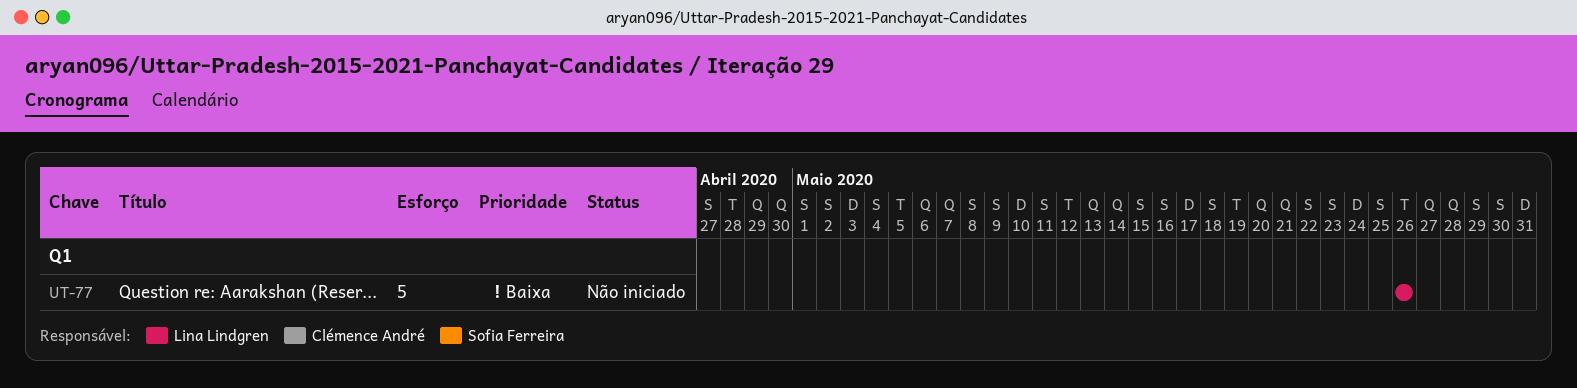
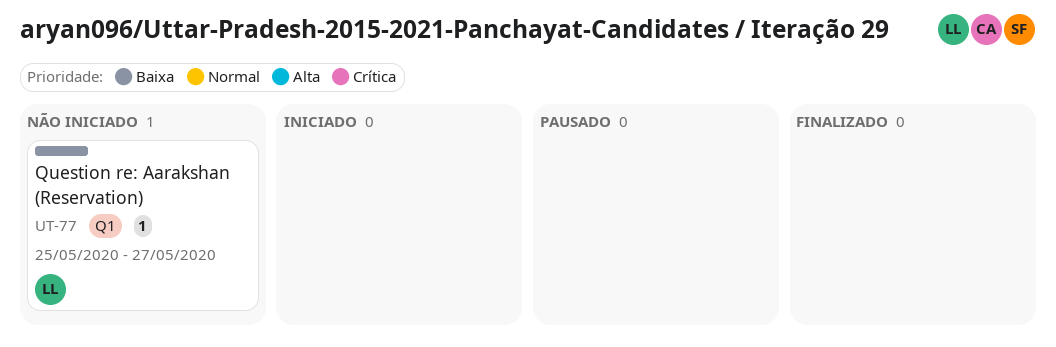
UT-77, estimate: 5 -> 1
UT-77, start: May 26 -> May 25
UT-77, due: May 26 -> May 27

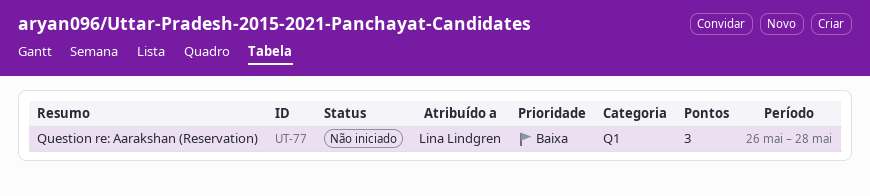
UT-77, estimate: 1 -> 3
UT-77, start: May 25 -> May 26
UT-77, due: May 27 -> May 28

